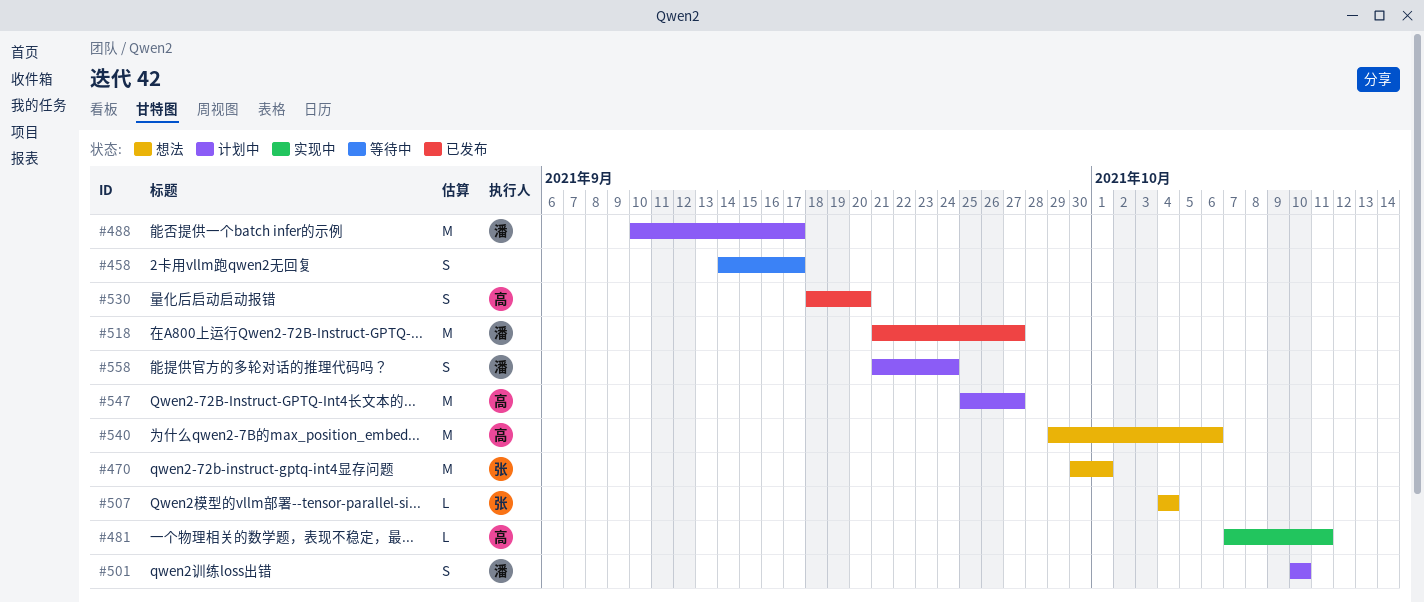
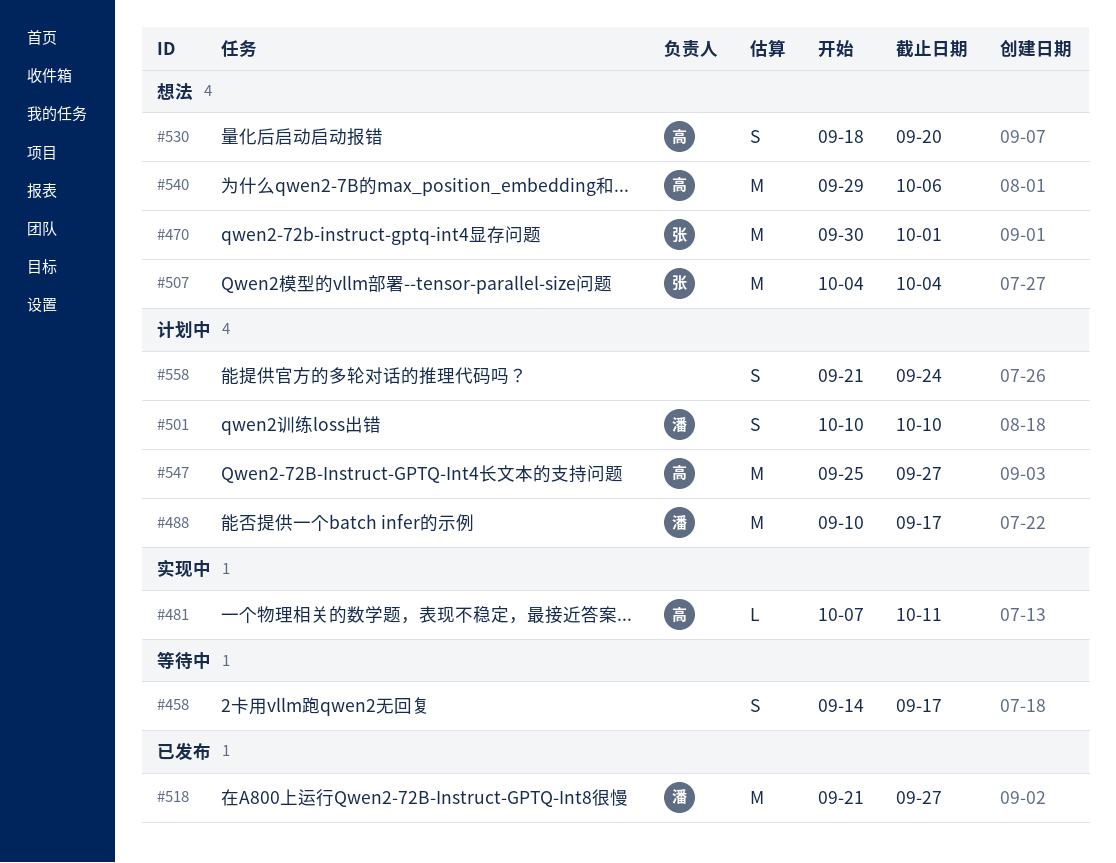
#507, estimate: L -> M
#530, status: 已发布 -> 想法
#558, owner: 潘 -> none

